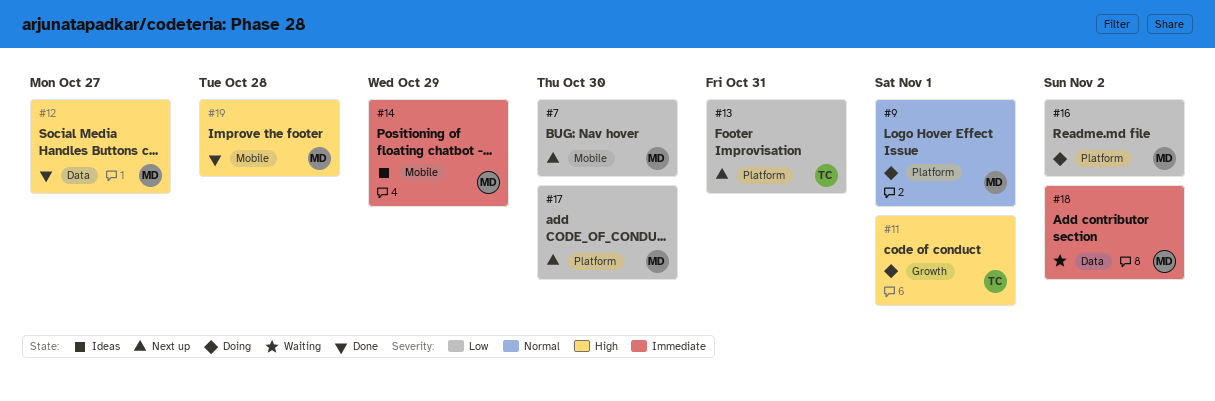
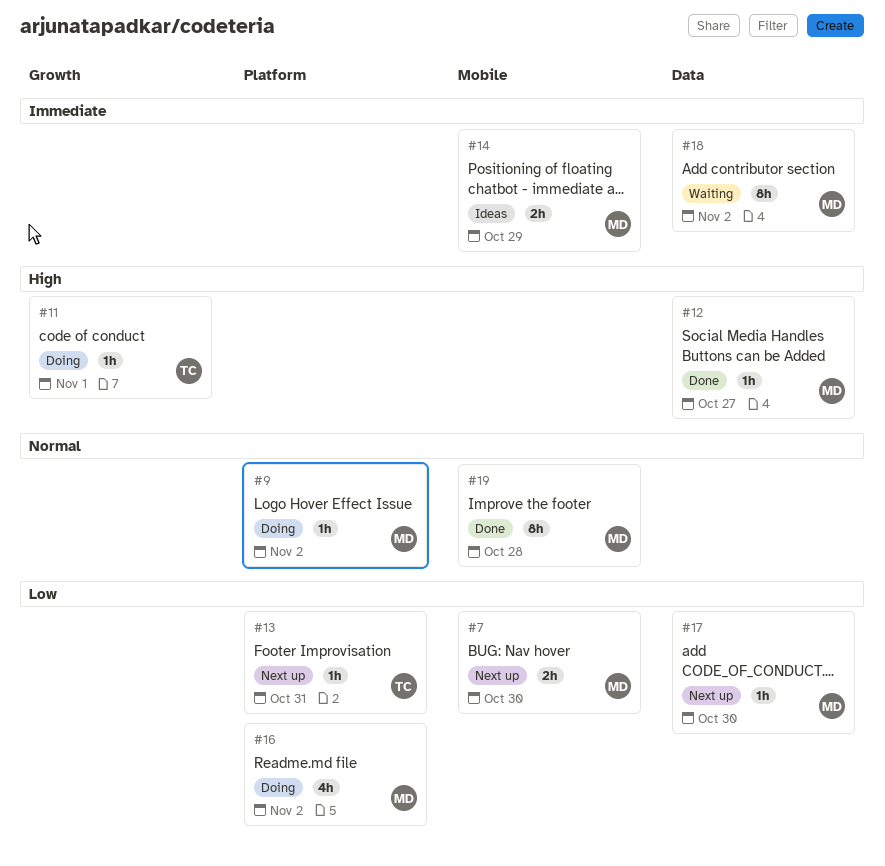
#9, due: Nov 1 -> Nov 2
#17, label: Platform -> Data
#19, priority: High -> Normal

